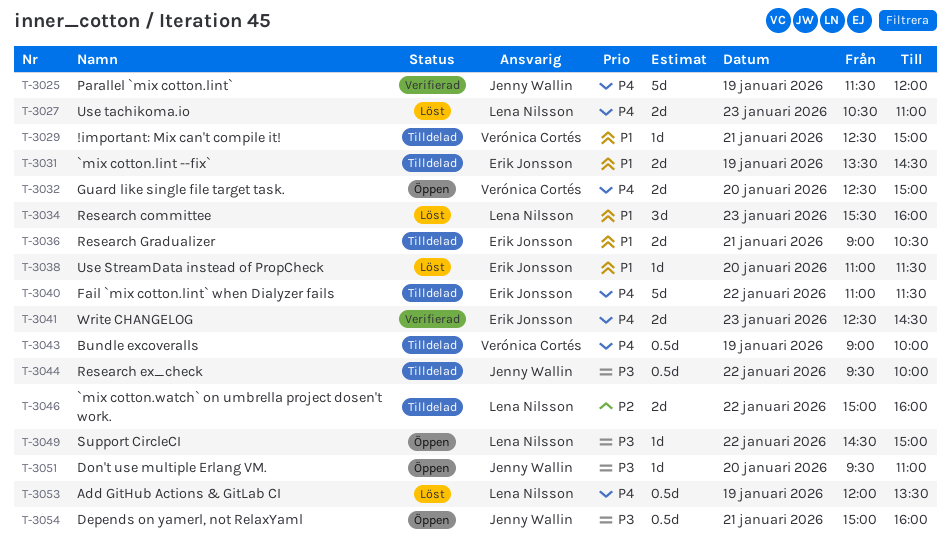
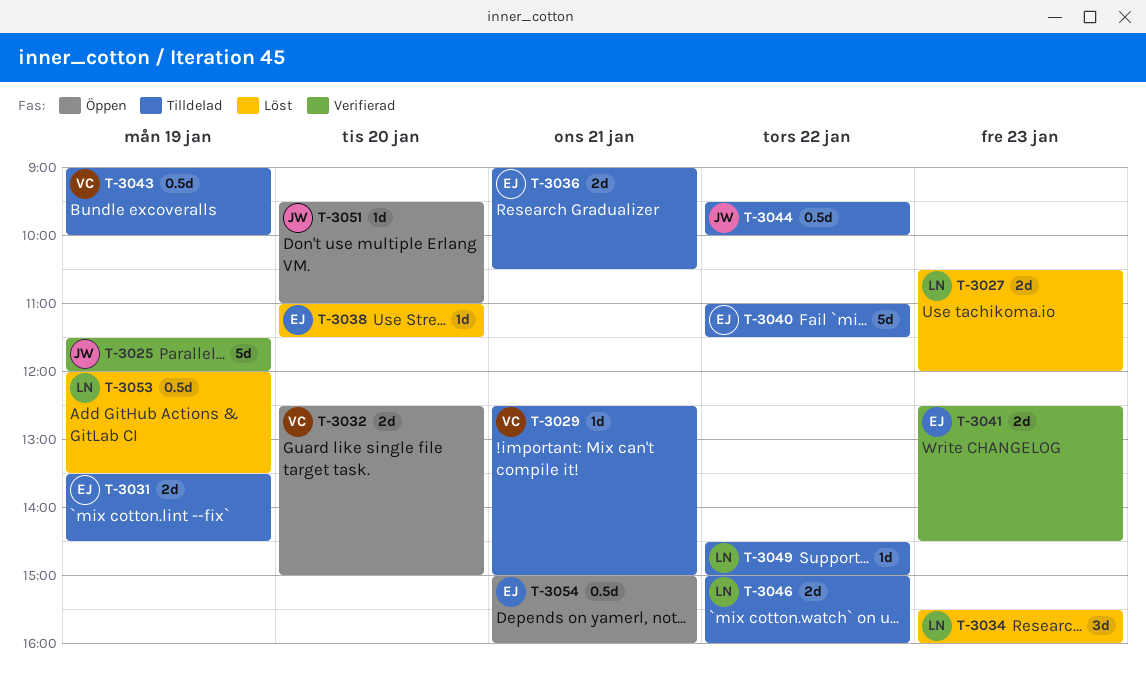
T-3027, ends: 11:00 -> 12:00
T-3049, status: Öppen -> Tilldelad
T-3054, owner: Jenny Wallin -> Erik Jonsson

